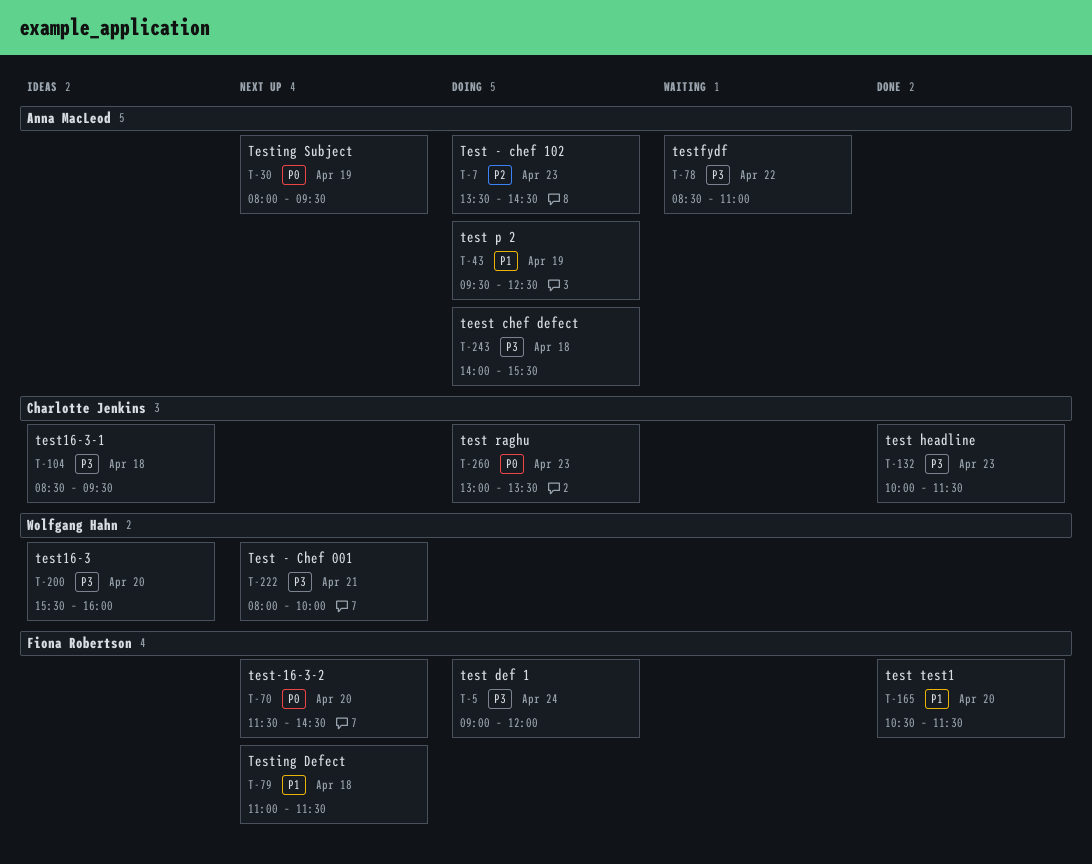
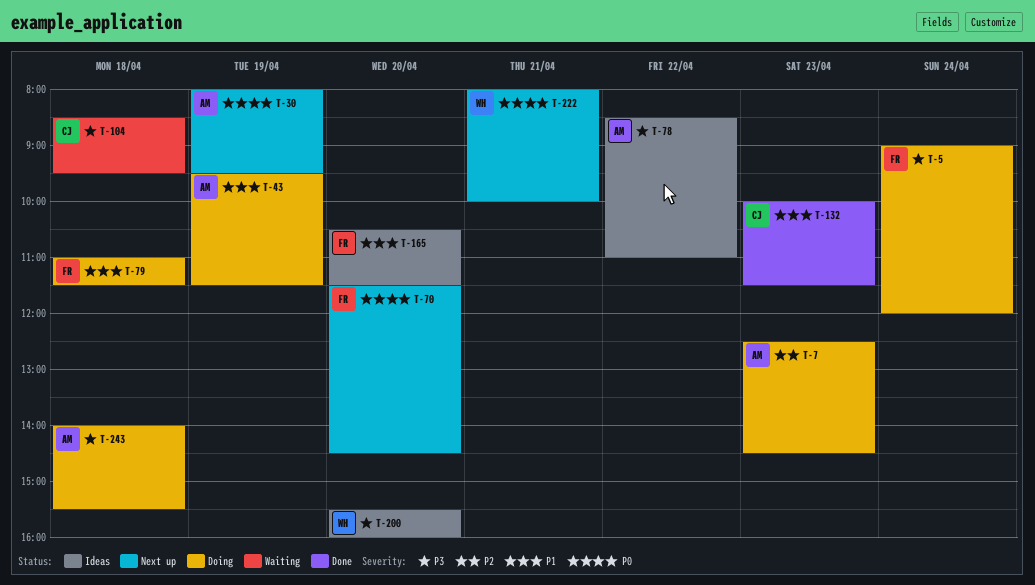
T-7, begins: 13:30 -> 12:30
T-43, ends: 12:30 -> 11:30
T-78, status: Waiting -> Ideas
T-79, status: Next up -> Doing
T-104, status: Ideas -> Waiting
T-132, priority: P3 -> P1
T-165, status: Done -> Ideas
T-222, priority: P3 -> P0
T-260: present -> none

